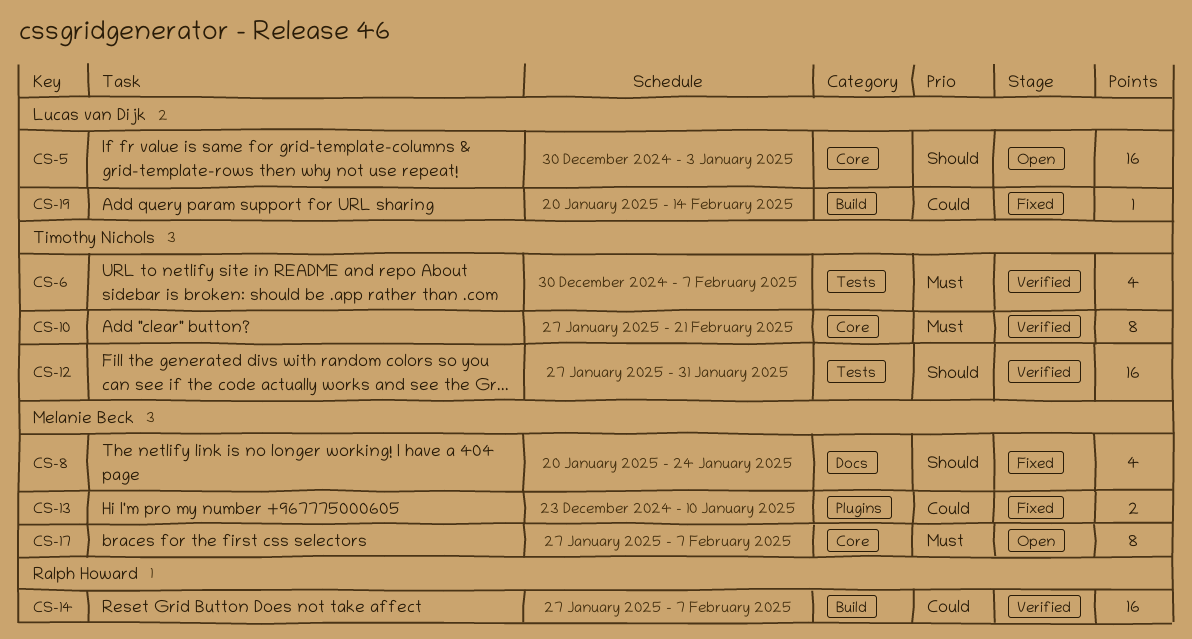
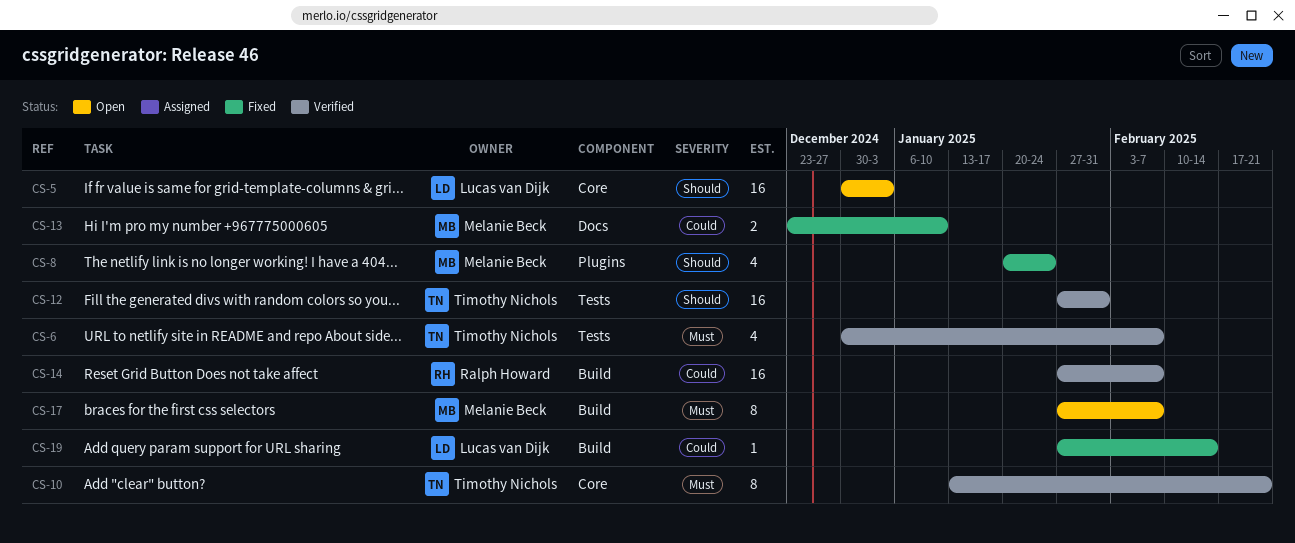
CS-8, label: Docs -> Plugins
CS-10, start: Jan 27 -> Jan 13
CS-13, label: Plugins -> Docs
CS-17, label: Core -> Build
CS-19, start: Jan 20 -> Jan 27

